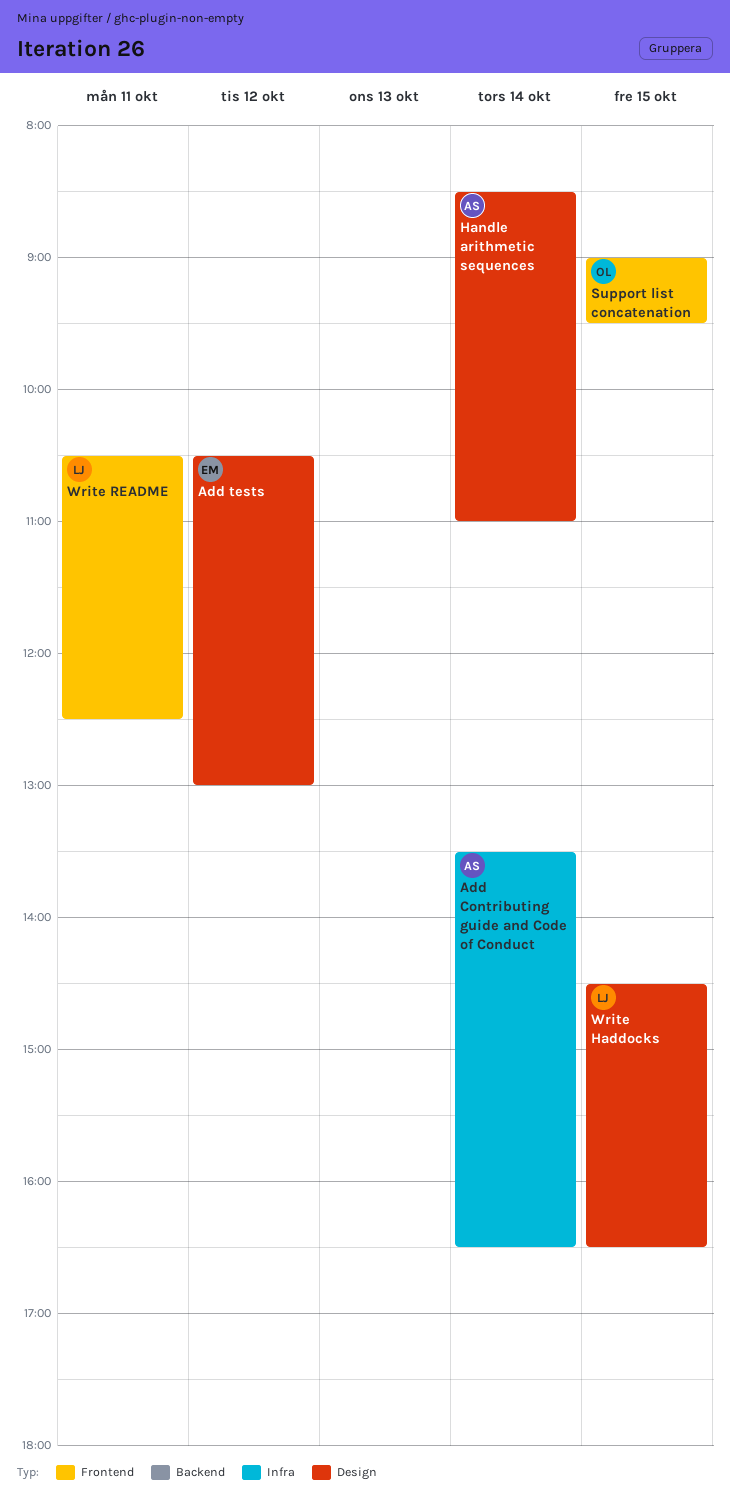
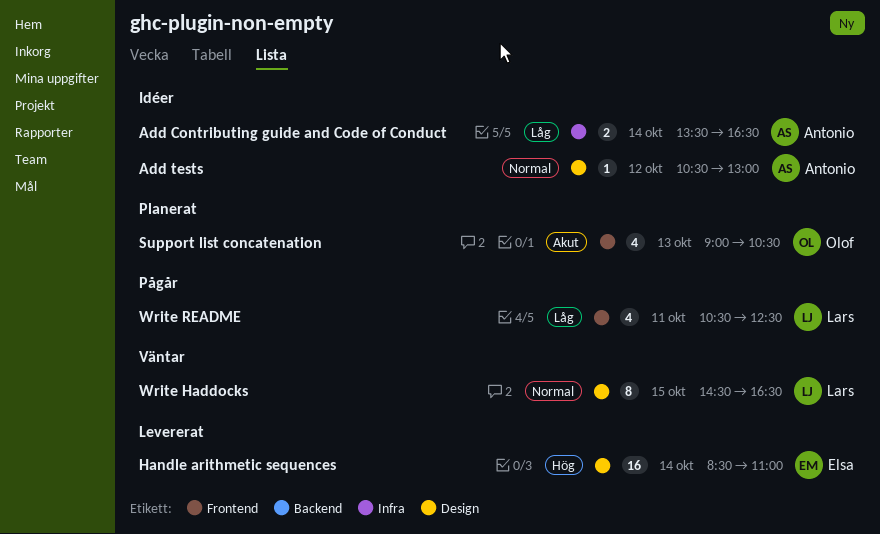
Add tests, owner: Elsa -> Antonio
Handle arithmetic sequences, owner: Antonio -> Elsa
Support list concatenation, day: Oct 15 -> Oct 13
Support list concatenation, ends: 09:30 -> 10:30

